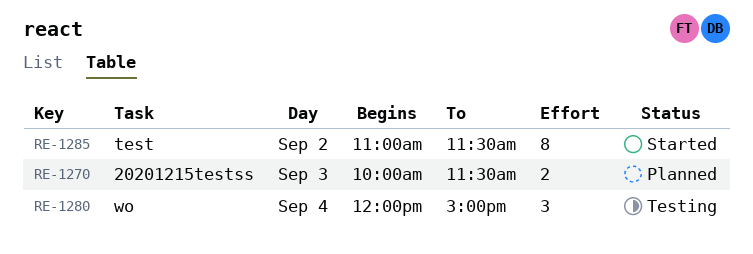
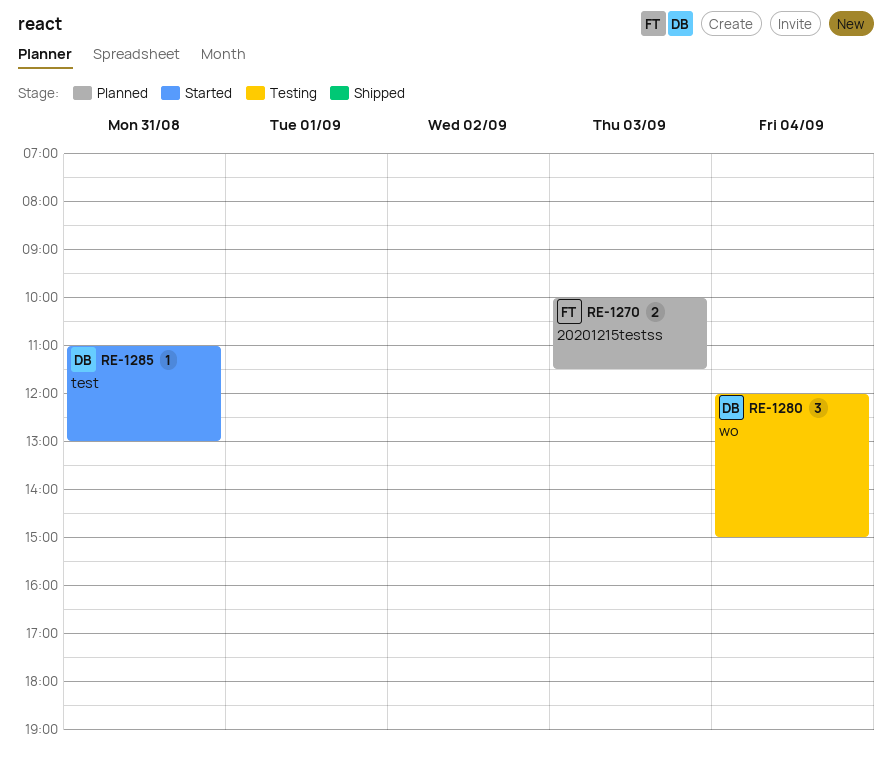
RE-1285, estimate: 8 -> 1
RE-1285, day: Sep 2 -> Aug 31
RE-1285, ends: 11:30 -> 13:00

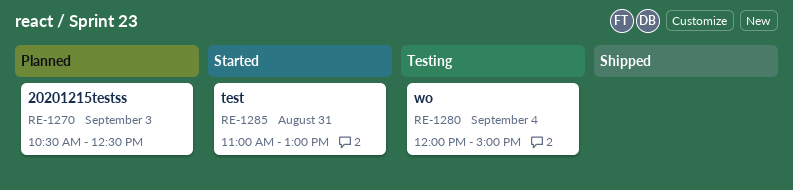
RE-1270, begins: 10:00 -> 10:30
RE-1270, ends: 11:30 -> 12:30

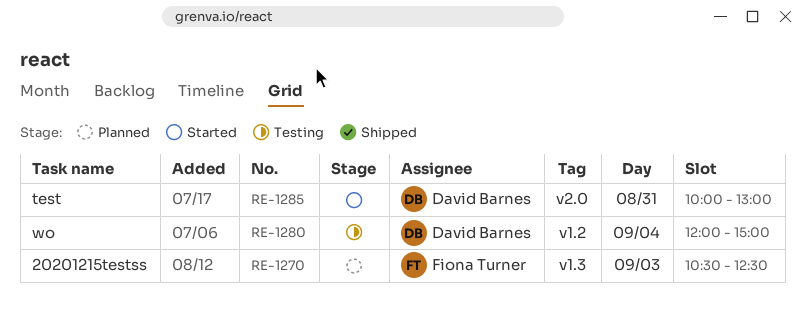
RE-1285, begins: 11:00 -> 10:00

